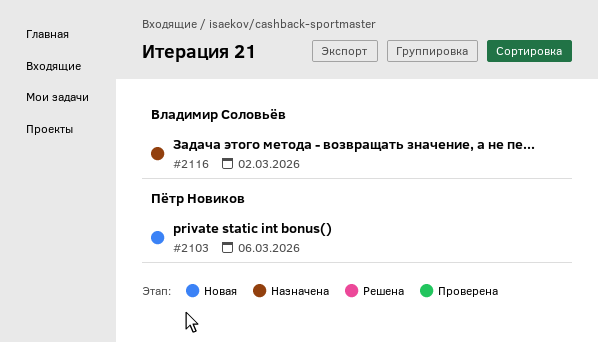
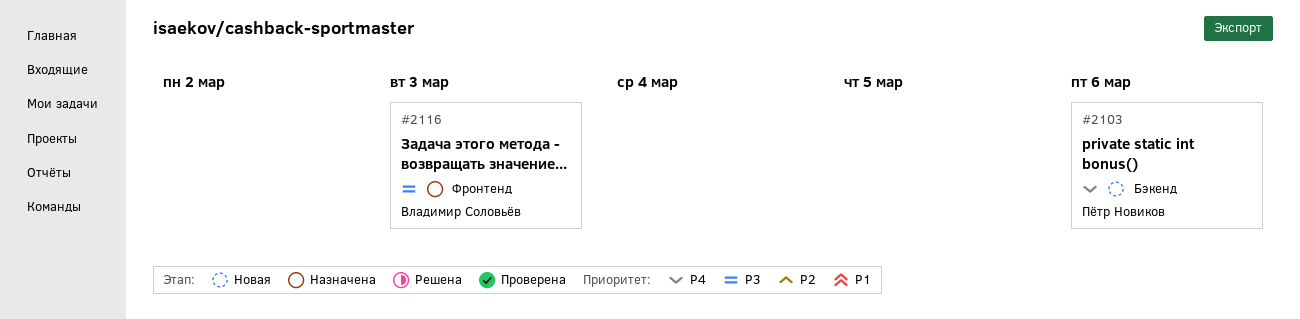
#2116, due: Mar 2 -> Mar 3

